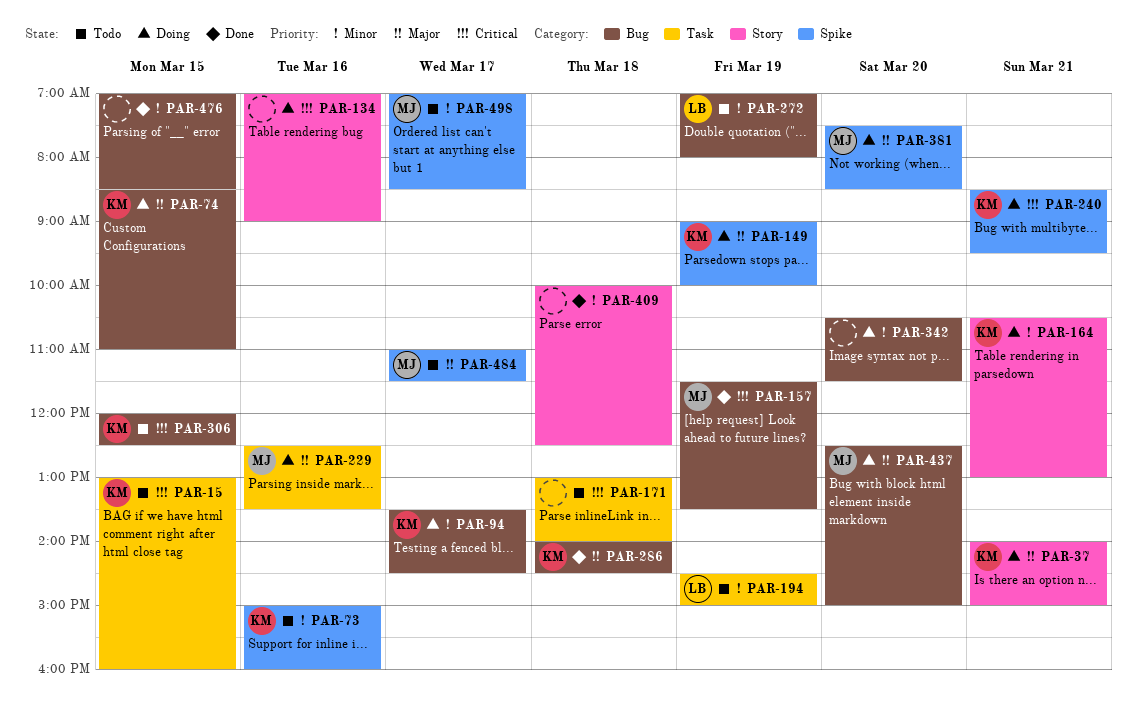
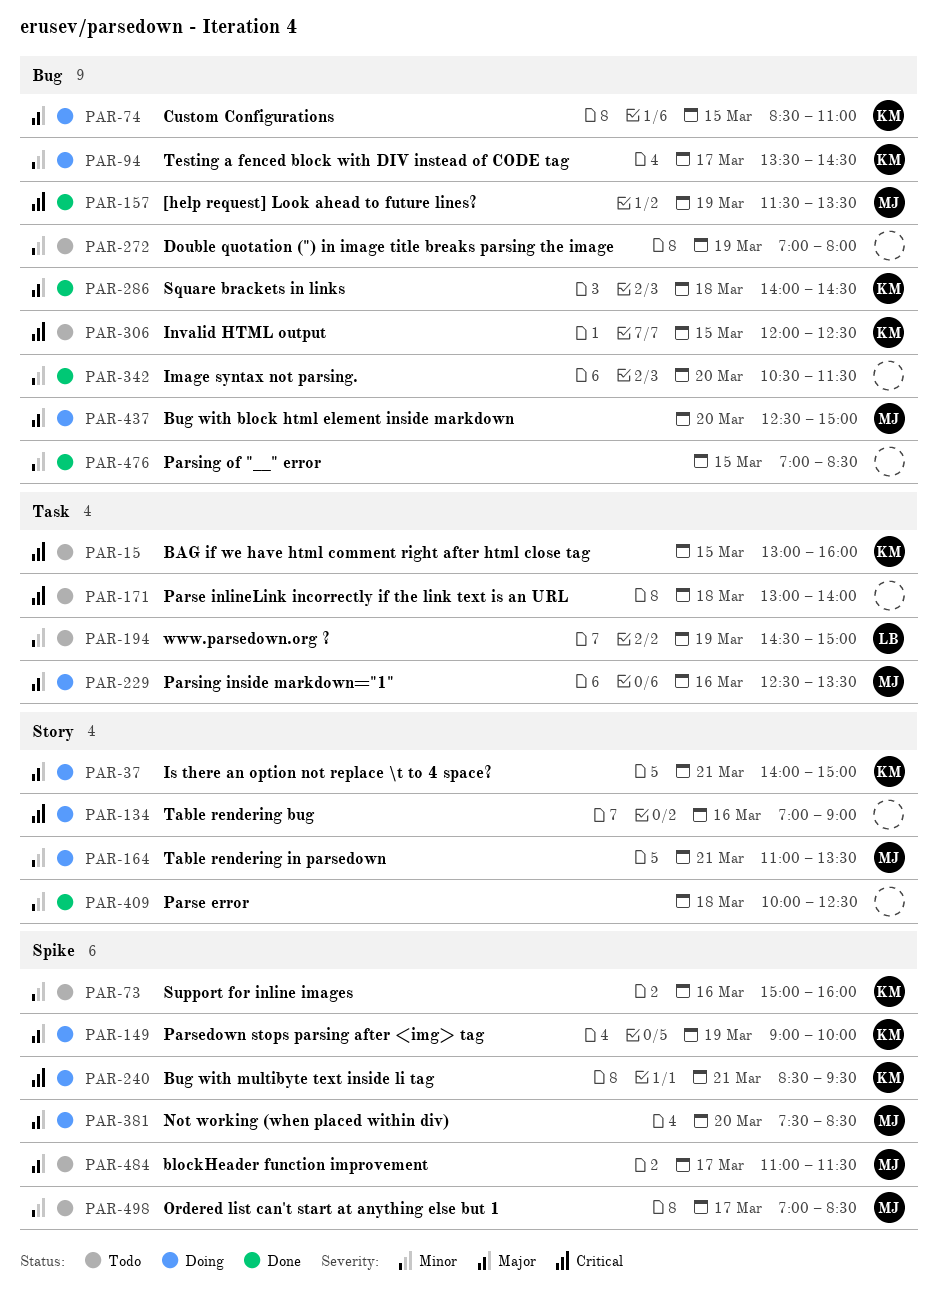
PAR-164, owner: KM -> MJ
PAR-164, begins: 10:30 -> 11:00
PAR-164, ends: 13:00 -> 13:30
PAR-272, owner: LB -> none
PAR-342, status: Doing -> Done

